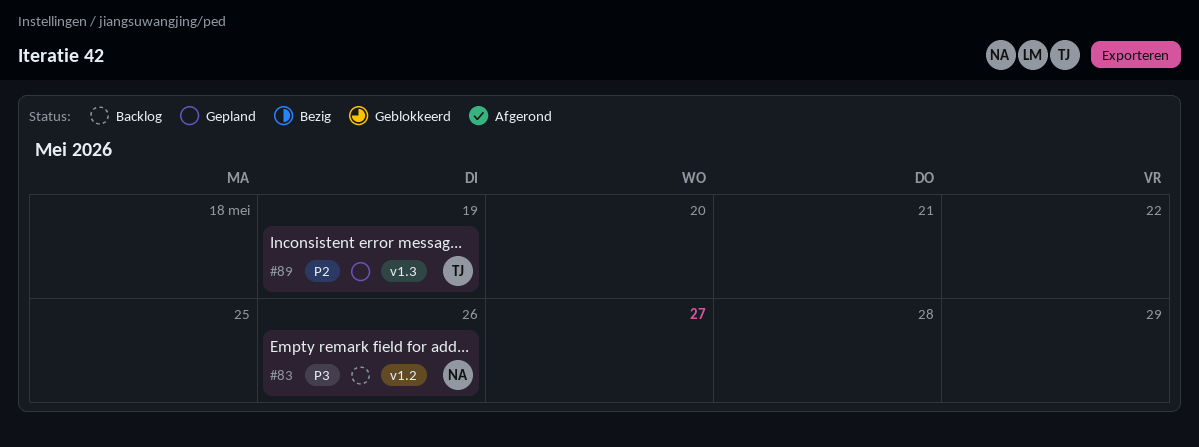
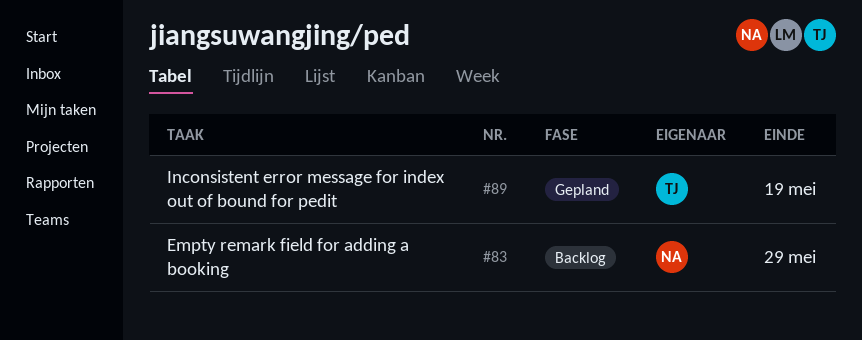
#83, due: May 26 -> May 29

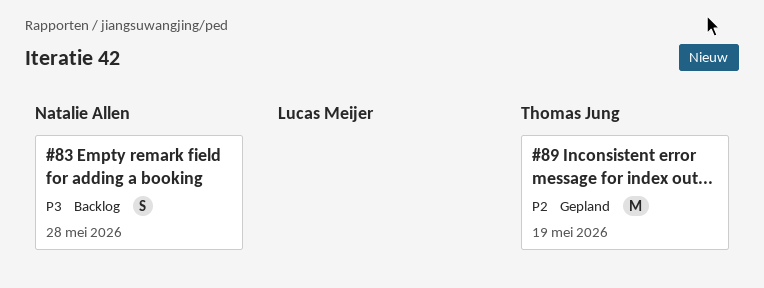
#83, due: May 29 -> May 28

